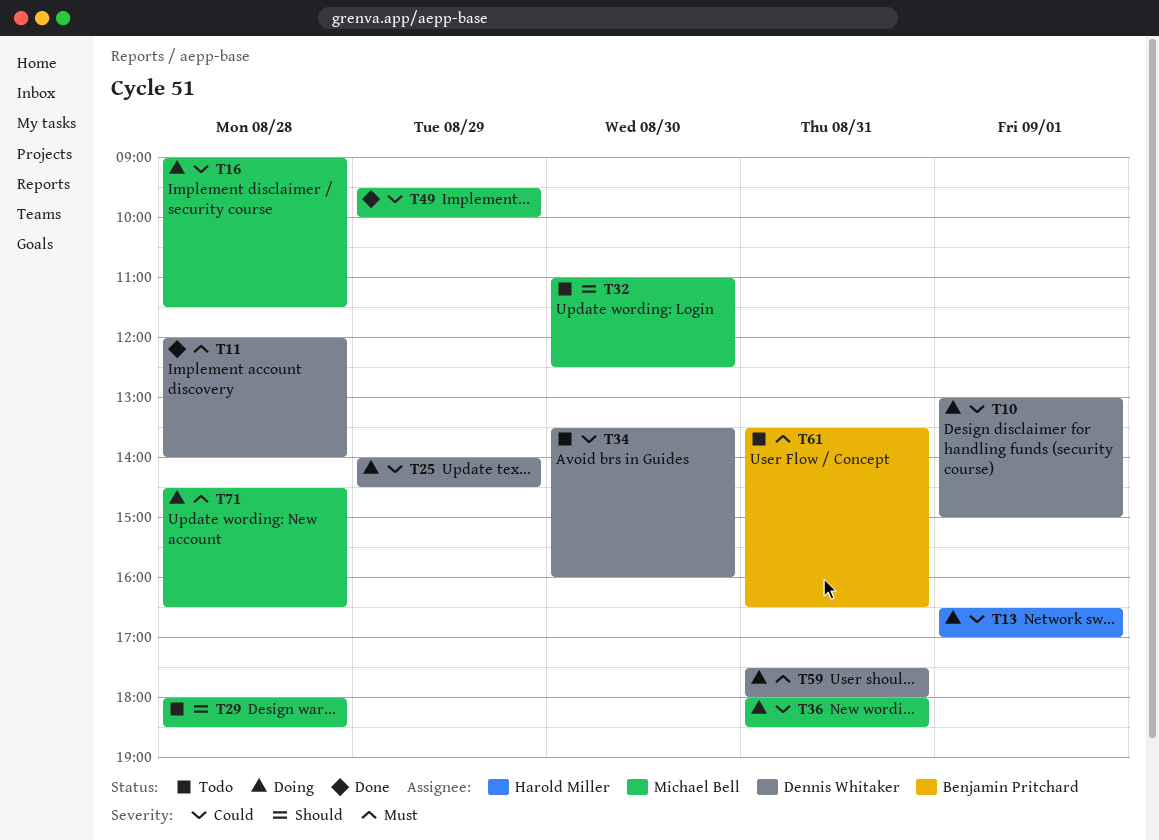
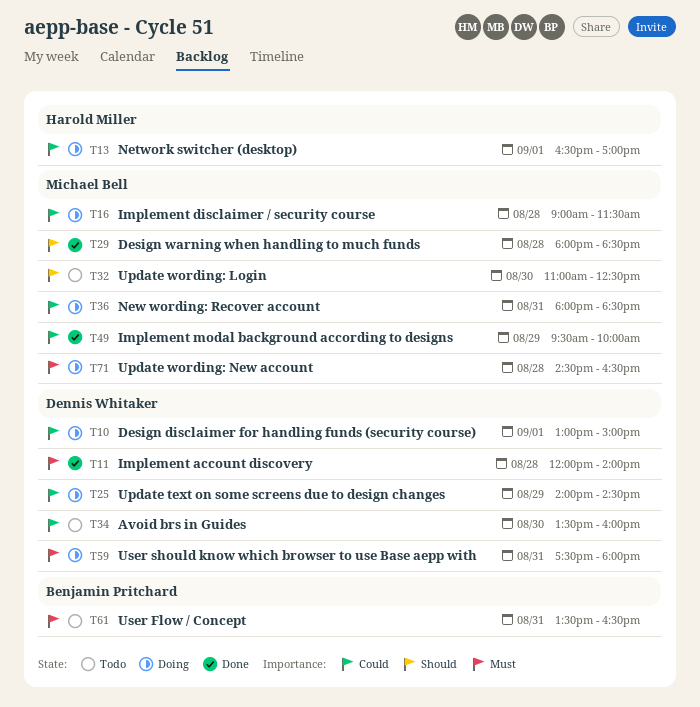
T29, status: Todo -> Done

